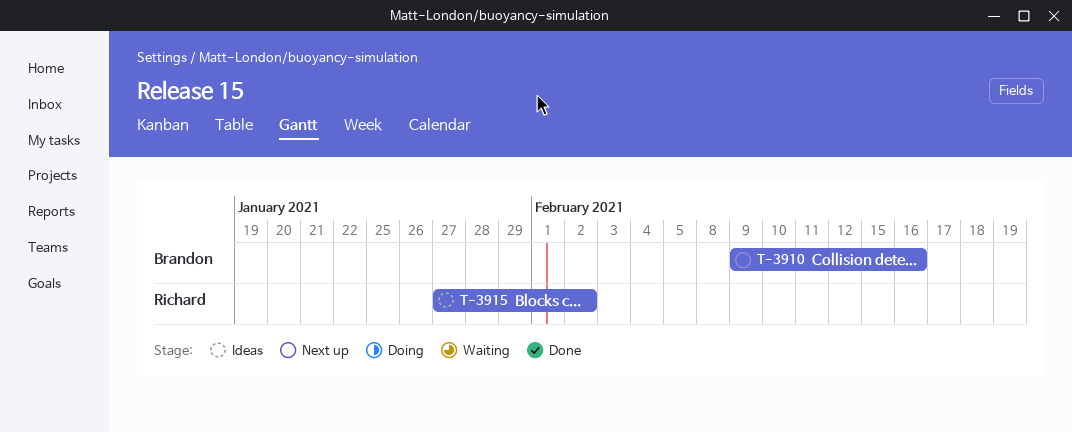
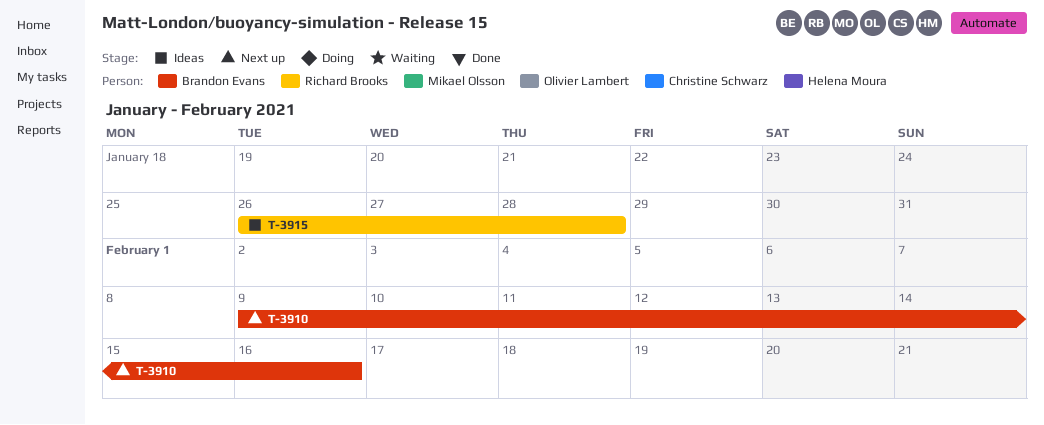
T-3915, start: Jan 27 -> Jan 26
T-3915, due: Feb 2 -> Jan 28

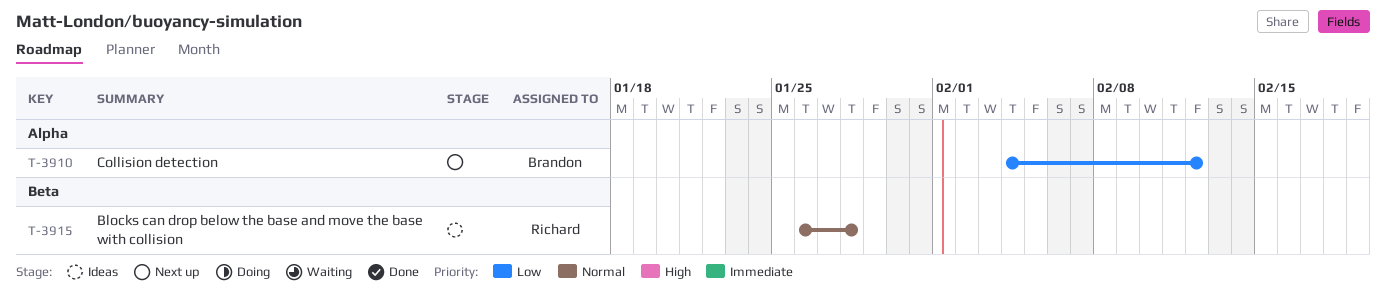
T-3910, start: Feb 9 -> Feb 4
T-3910, due: Feb 16 -> Feb 12

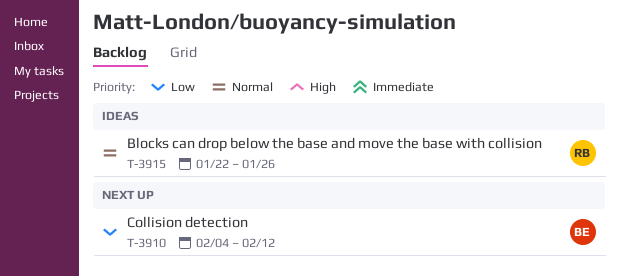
T-3915, start: Jan 26 -> Jan 22
T-3915, due: Jan 28 -> Jan 26

